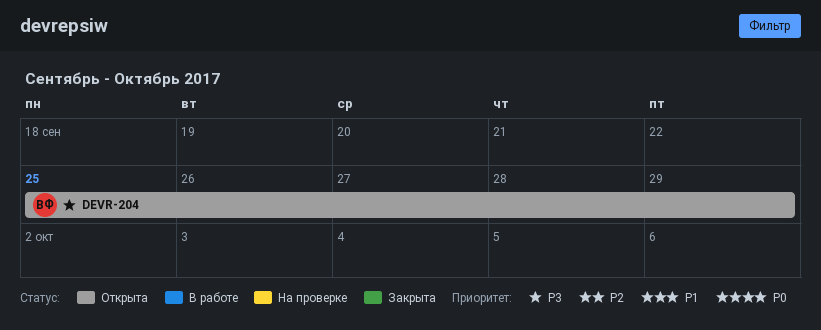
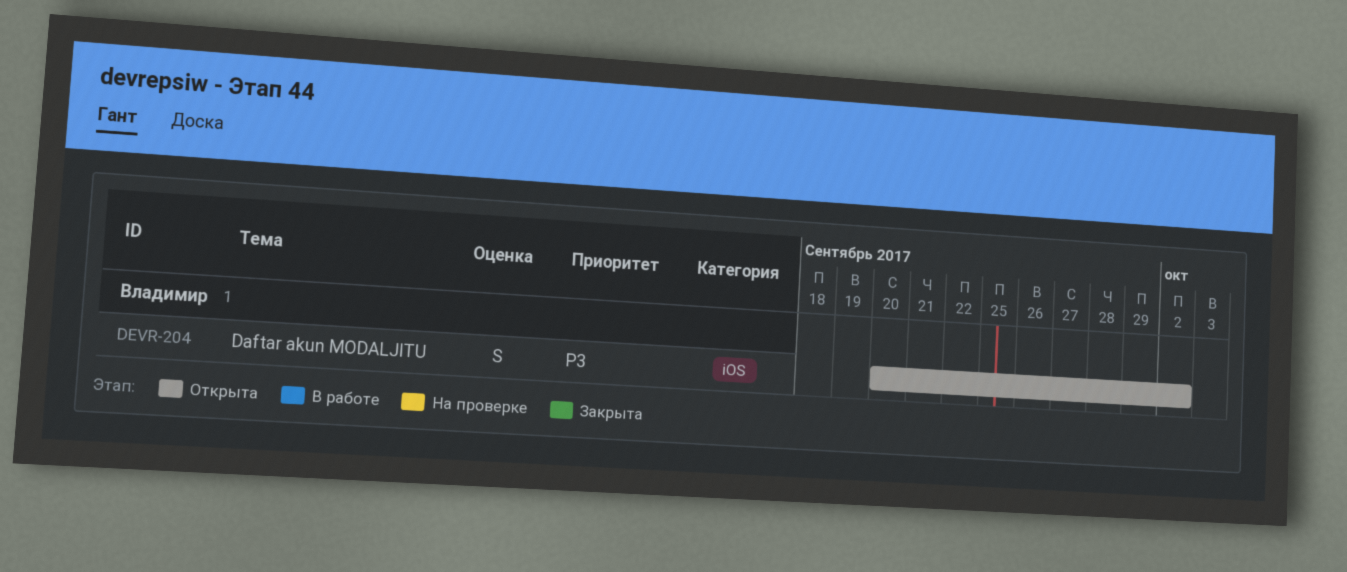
DEVR-204, start: Sep 25 -> Sep 20
DEVR-204, due: Sep 29 -> Oct 2

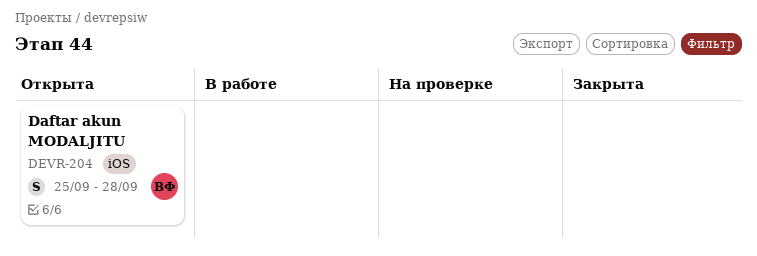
DEVR-204, start: Sep 20 -> Sep 25
DEVR-204, due: Oct 2 -> Sep 28

